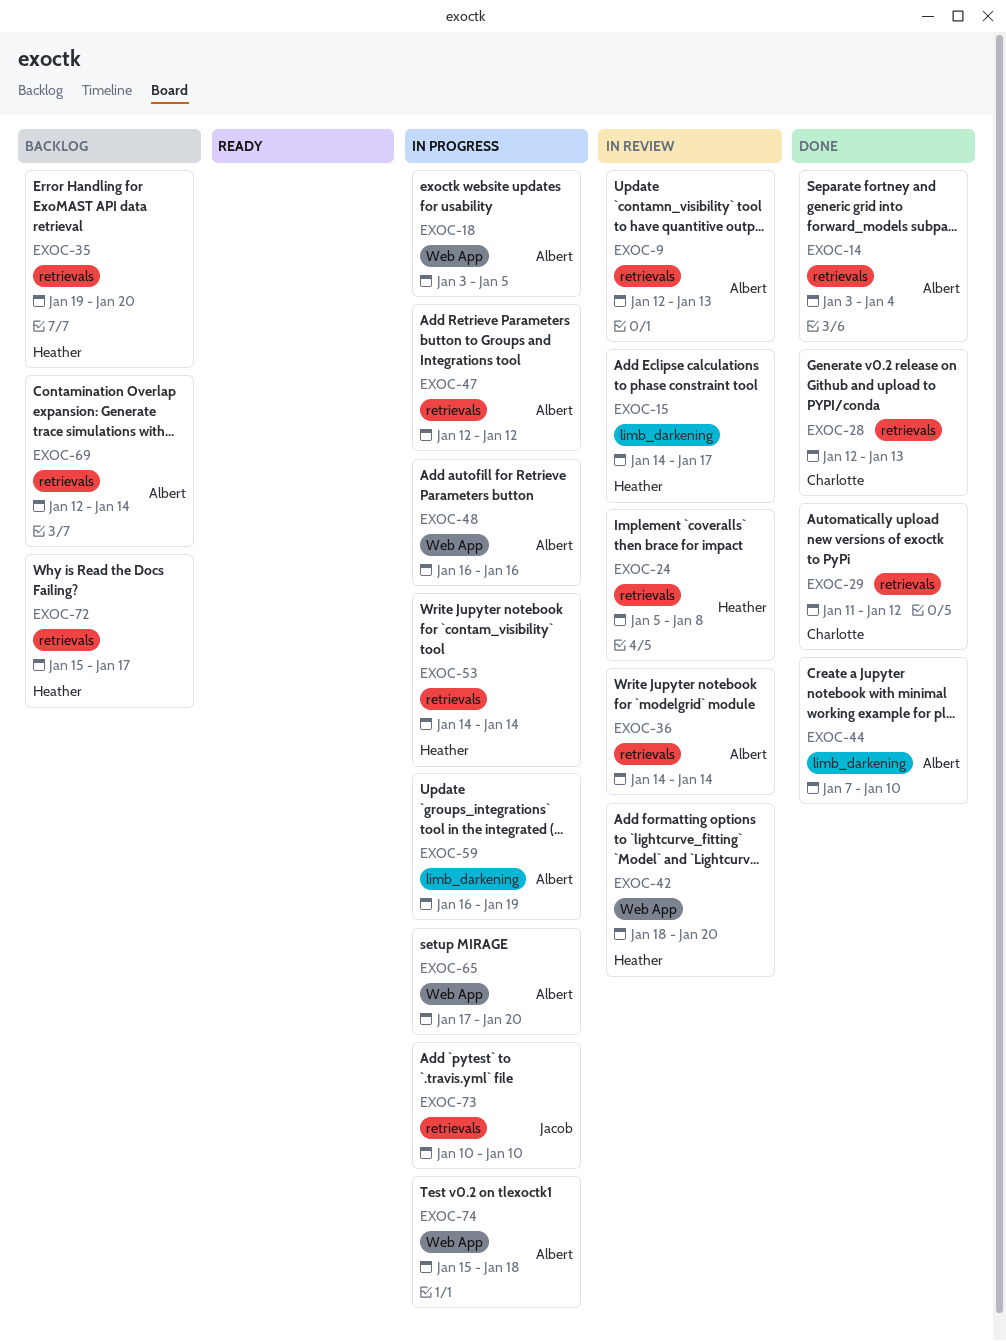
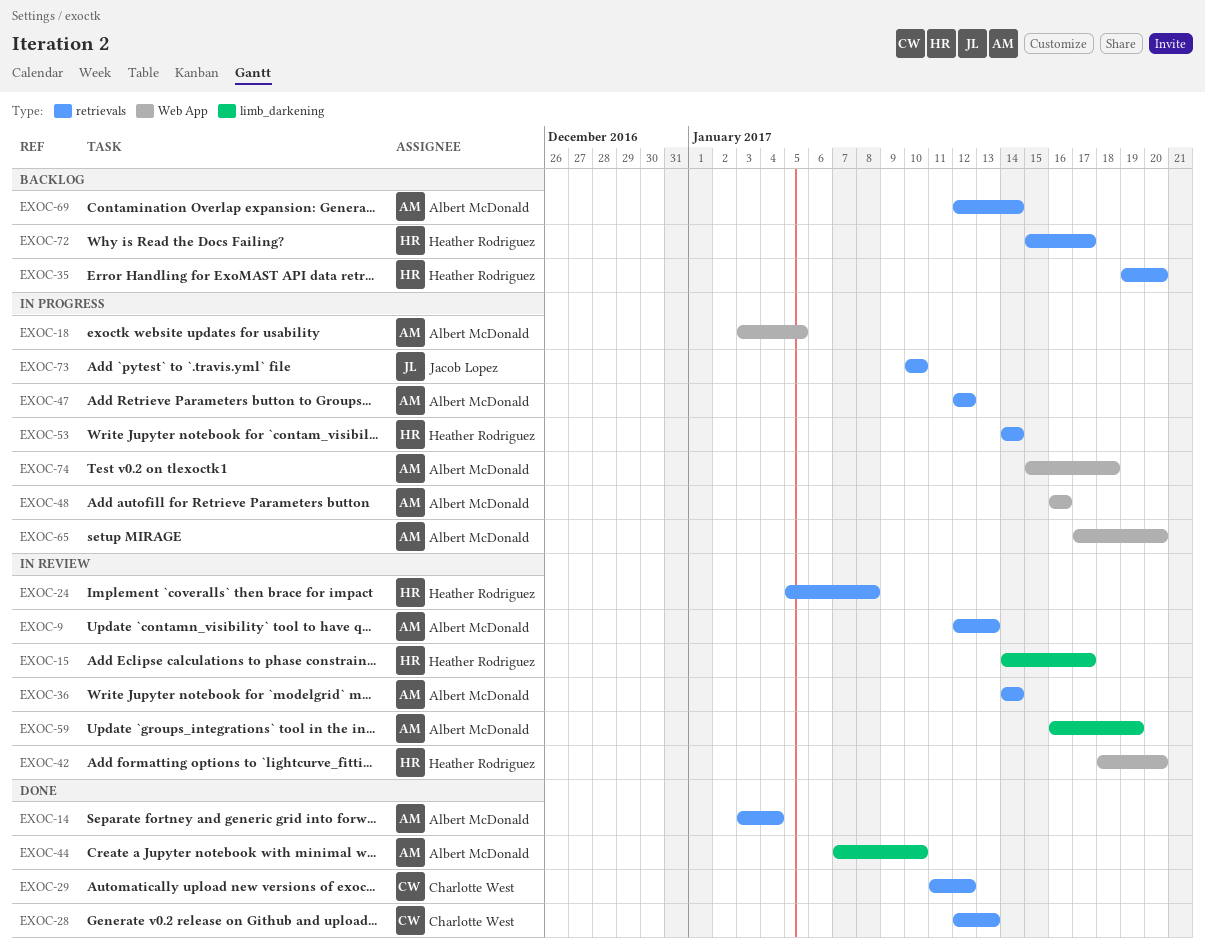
EXOC-59, status: In progress -> In review

